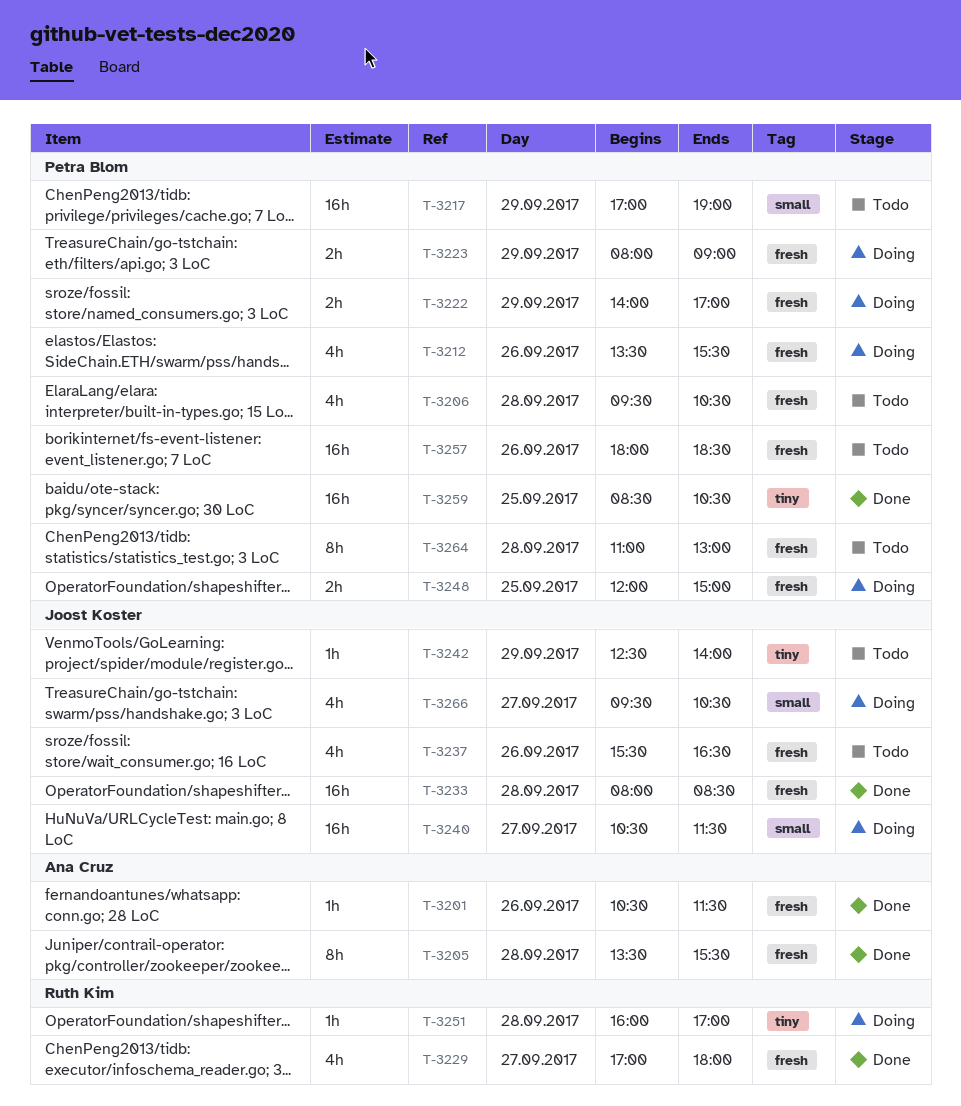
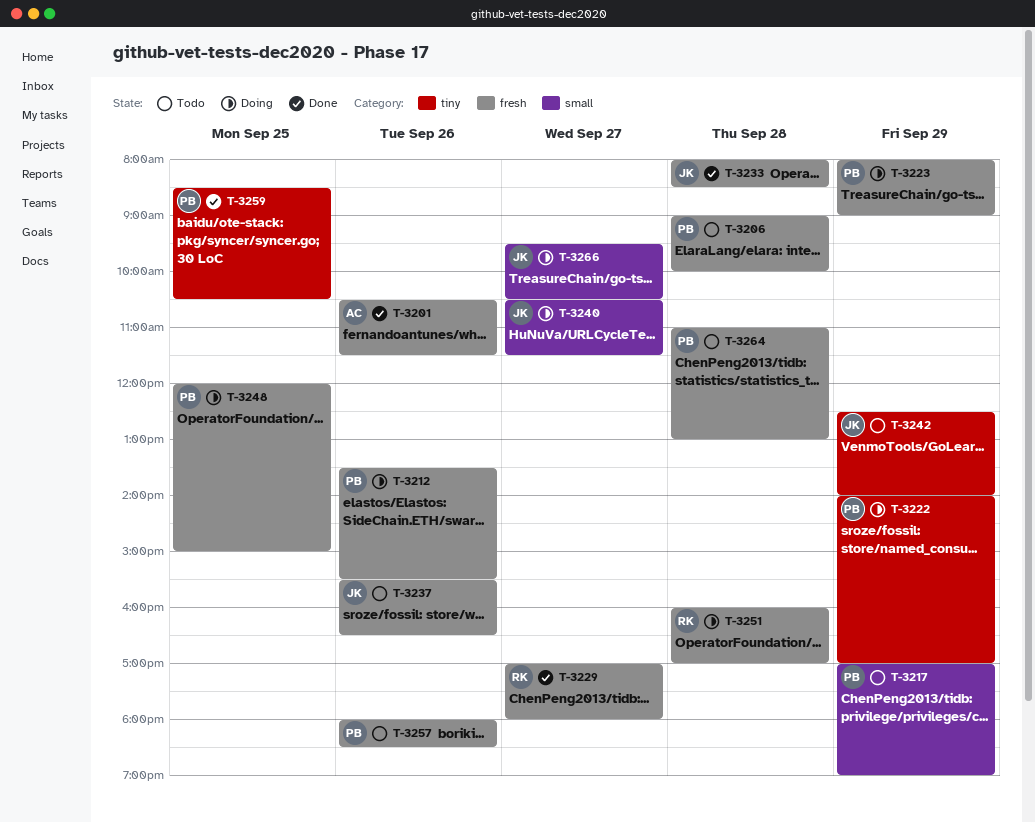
T-3205: present -> none
T-3206, begins: 09:30 -> 09:00
T-3206, ends: 10:30 -> 10:00
T-3222, label: fresh -> tiny
T-3251, label: tiny -> fresh

